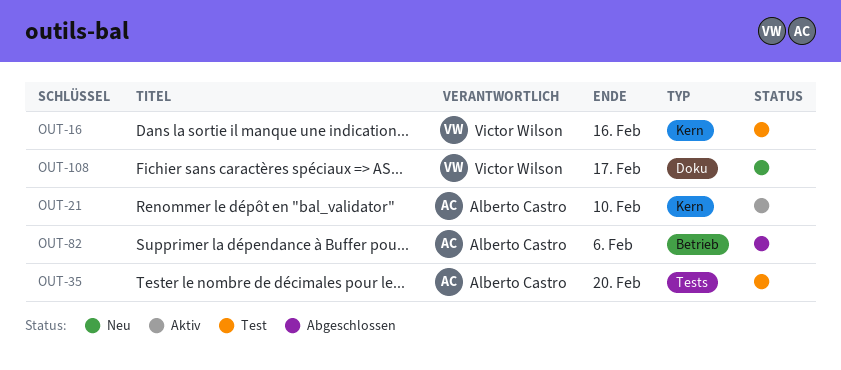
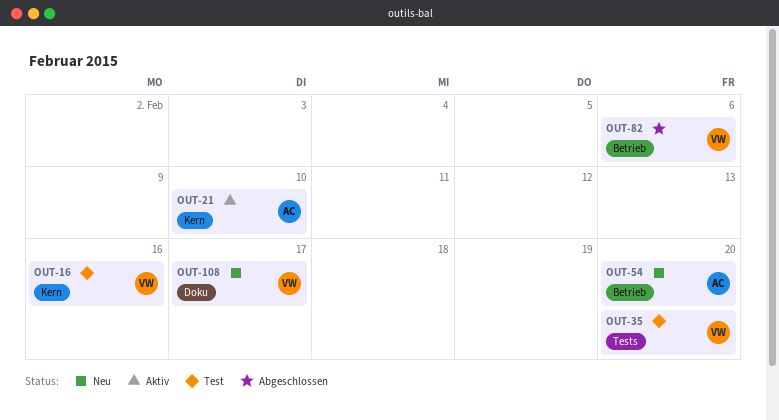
OUT-35, owner: Alberto Castro -> Victor Wilson
OUT-54: none -> present
OUT-82, owner: Alberto Castro -> Victor Wilson

